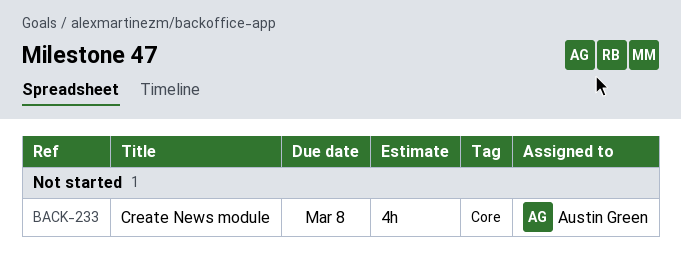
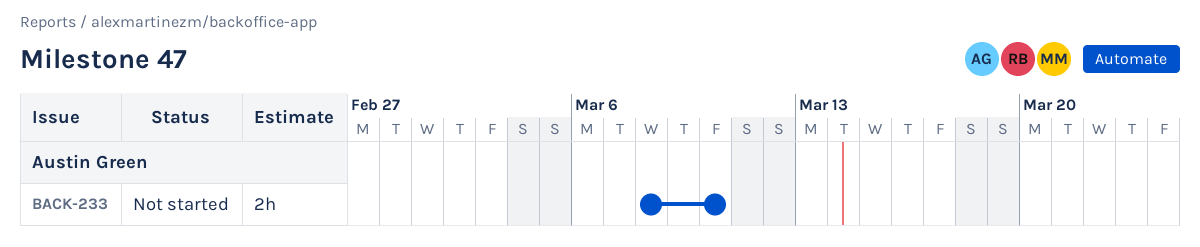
BACK-233, estimate: 4h -> 2h
BACK-233, due: Mar 8 -> Mar 10

